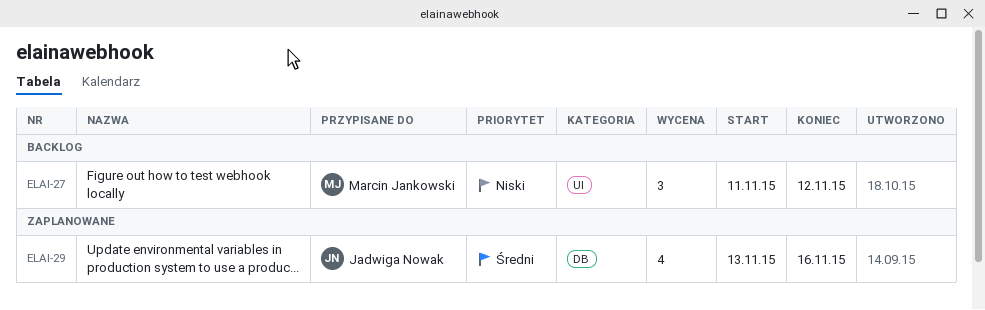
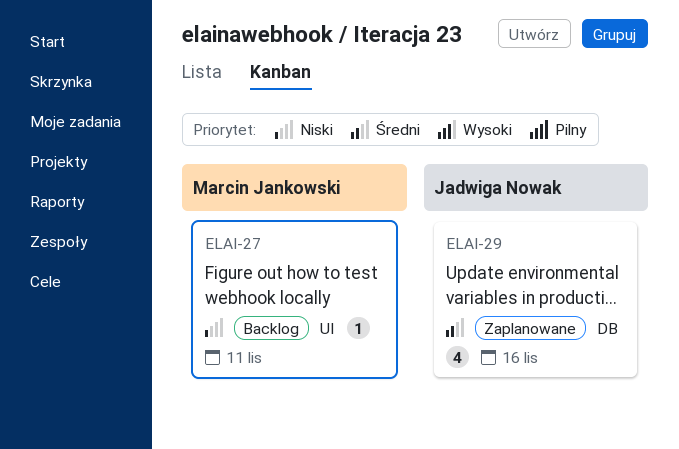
ELAI-27, estimate: 3 -> 1
ELAI-27, due: Nov 12 -> Nov 11

